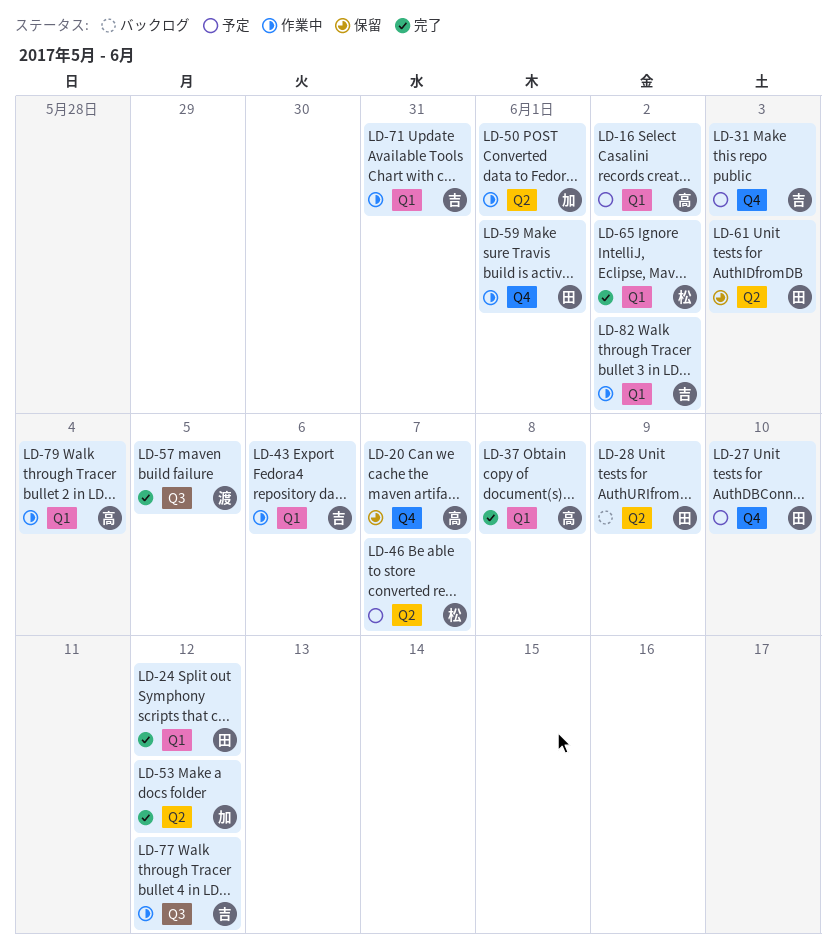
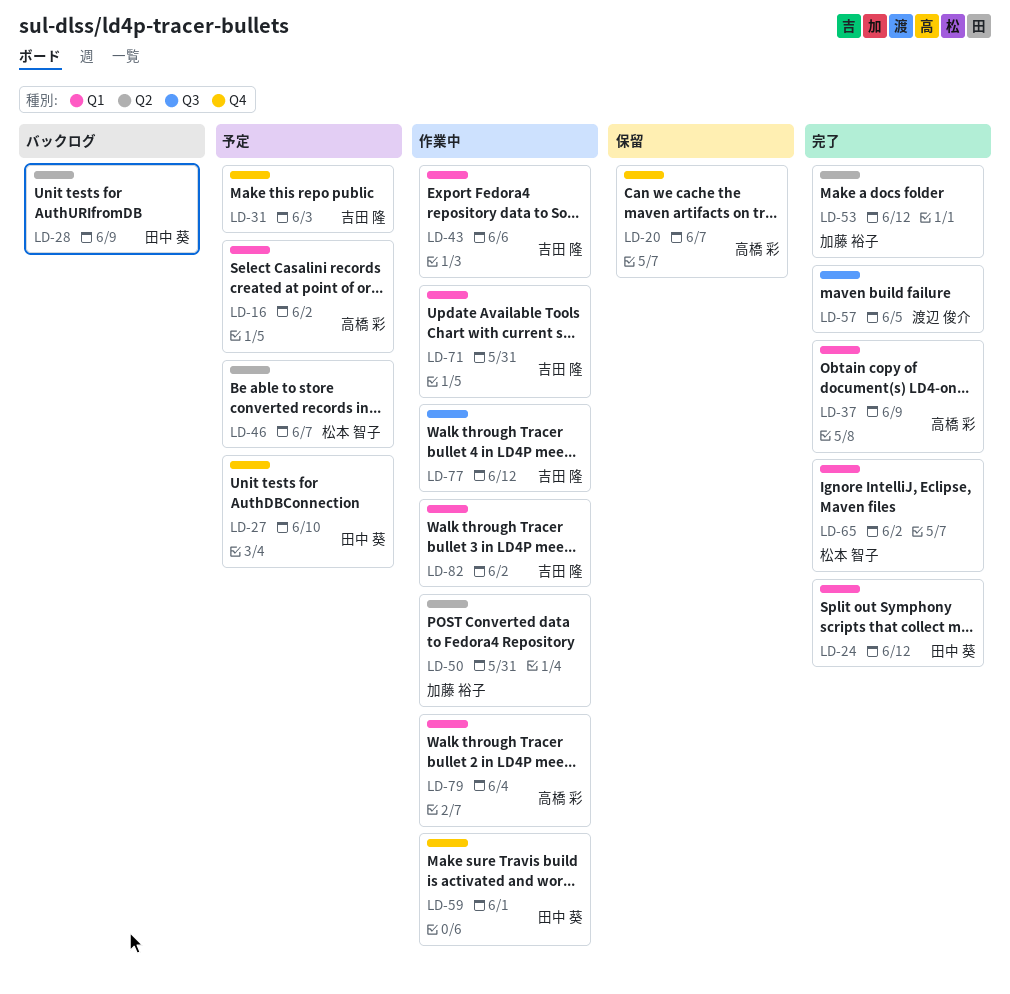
LD-37, due: Jun 8 -> Jun 9
LD-50, due: Jun 1 -> May 31
LD-61: present -> none

